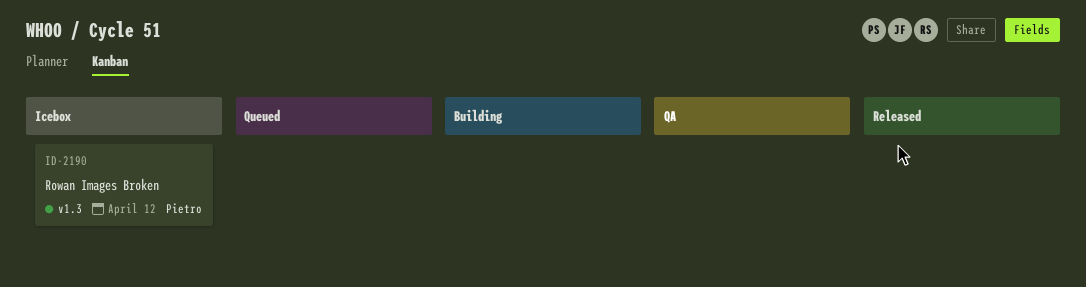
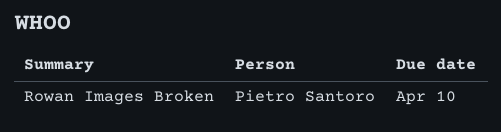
Rowan Images Broken, due: Apr 12 -> Apr 10

